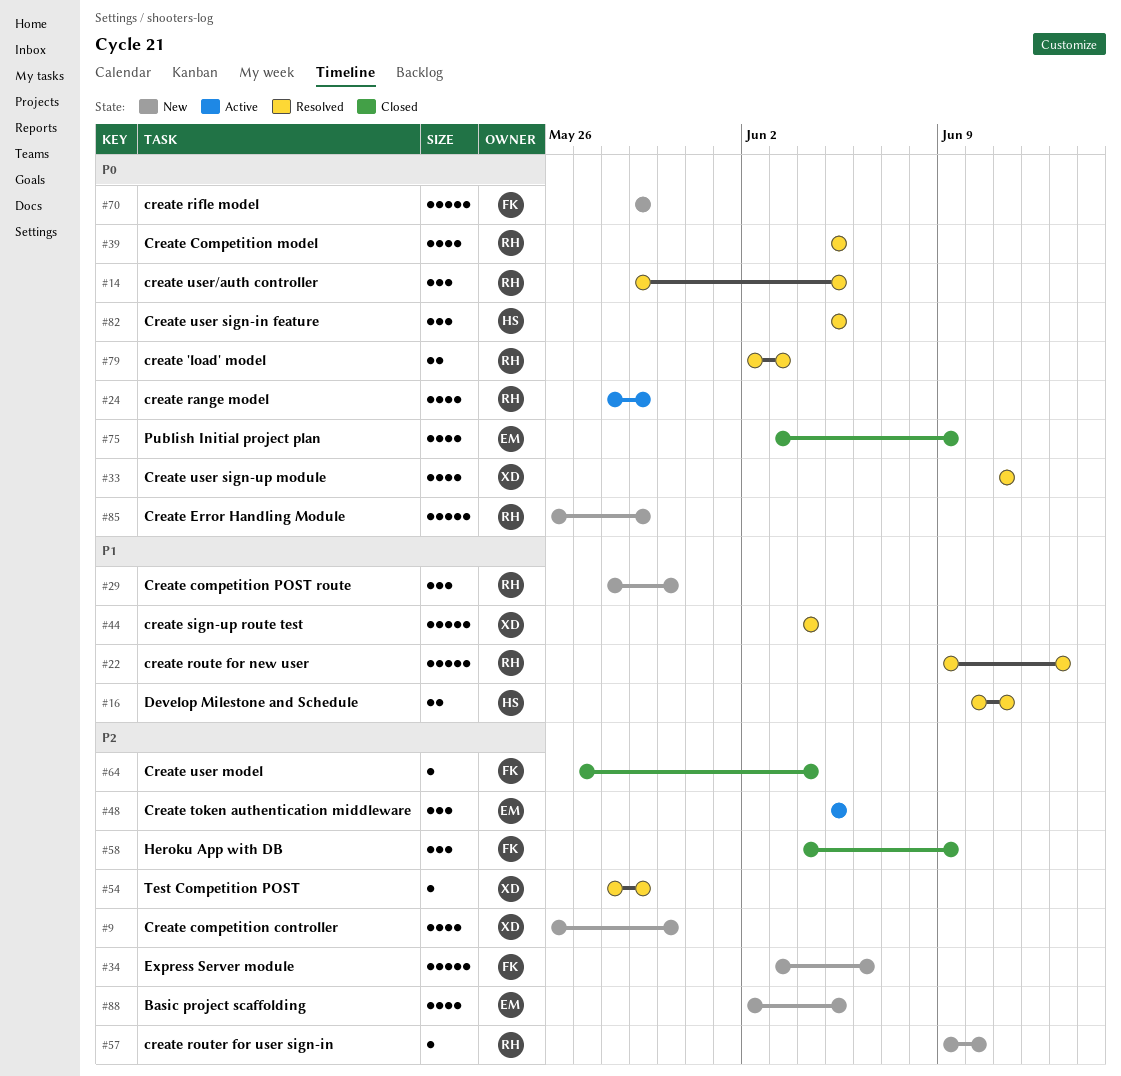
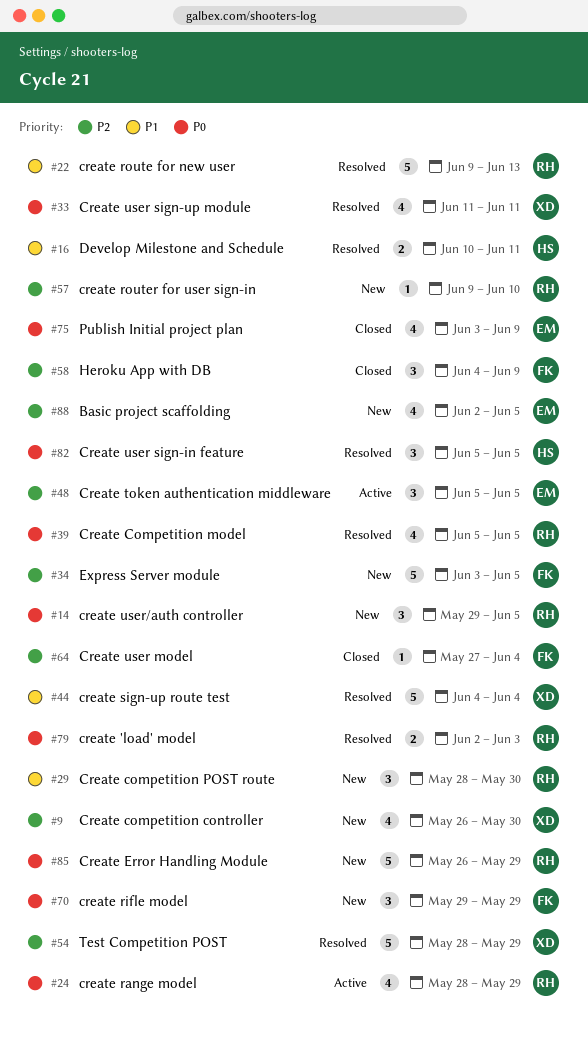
#14, status: Resolved -> New
#34, due: Jun 6 -> Jun 5
#54, estimate: 1 -> 5
#70, estimate: 5 -> 3

